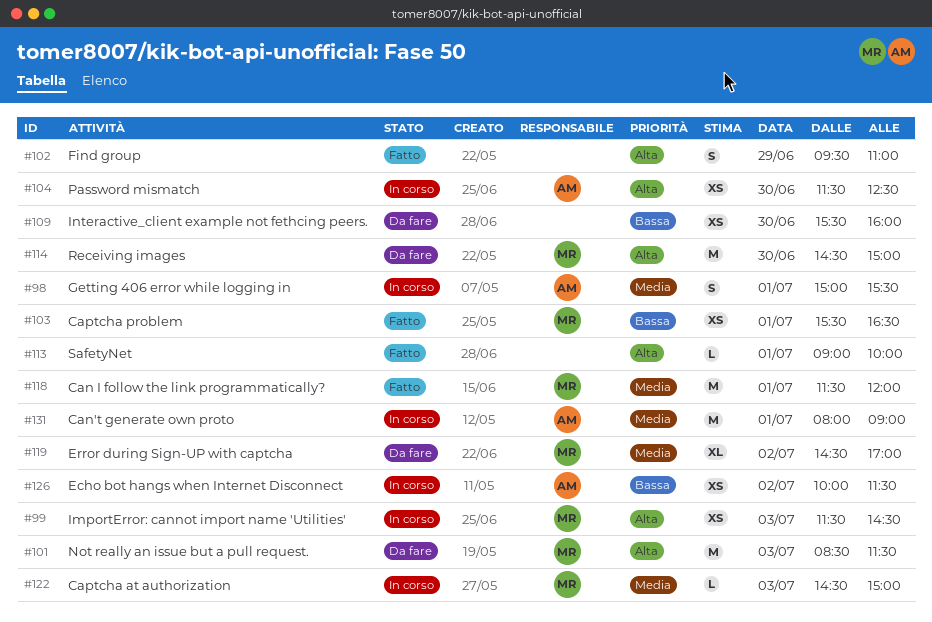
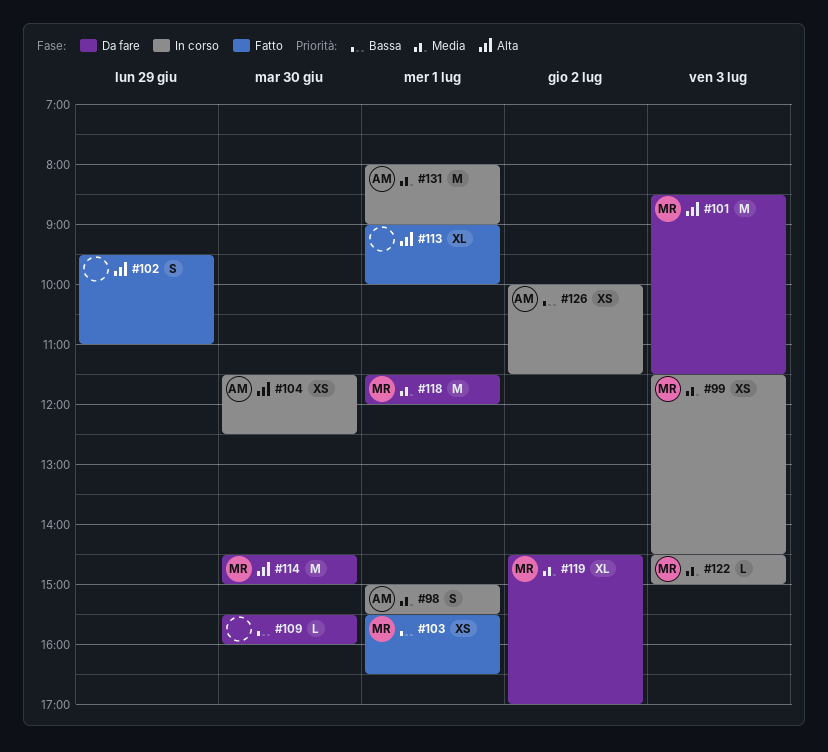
#99, priority: Alta -> Media
#109, estimate: XS -> L
#113, estimate: L -> XL
#118, status: Fatto -> Da fare

